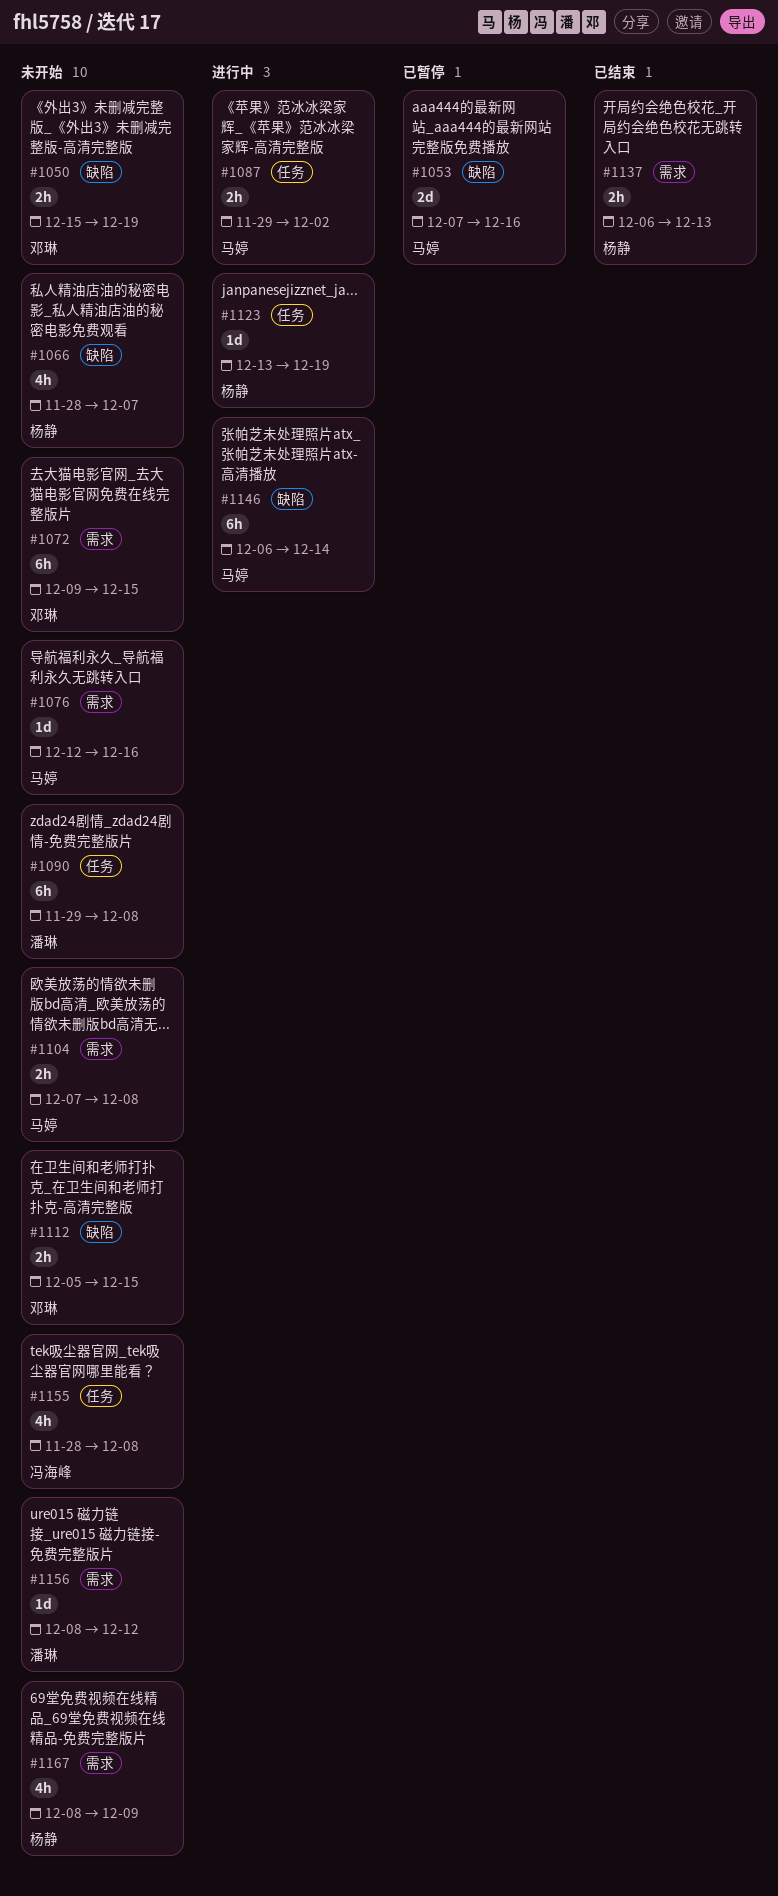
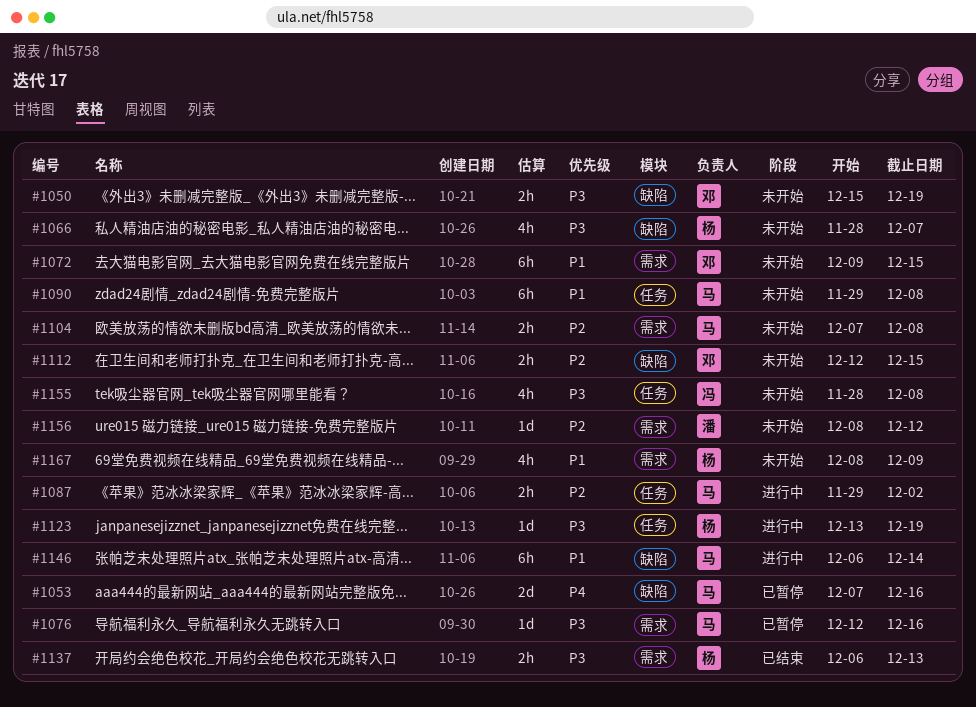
#1076, status: 未开始 -> 已暂停
#1090, owner: 潘琳 -> 马婷
#1112, start: Dec 5 -> Dec 12

